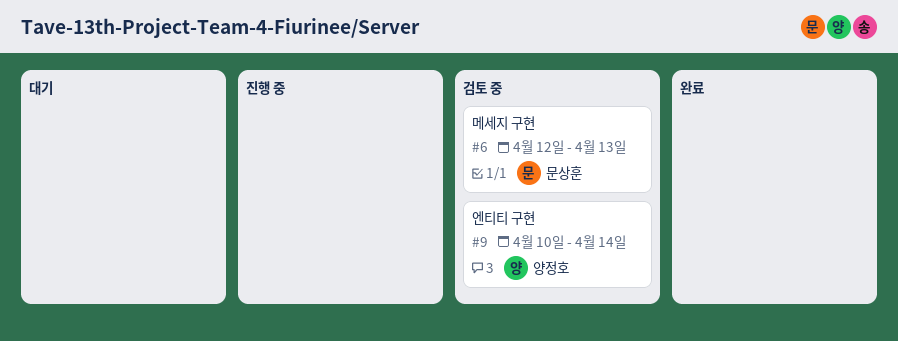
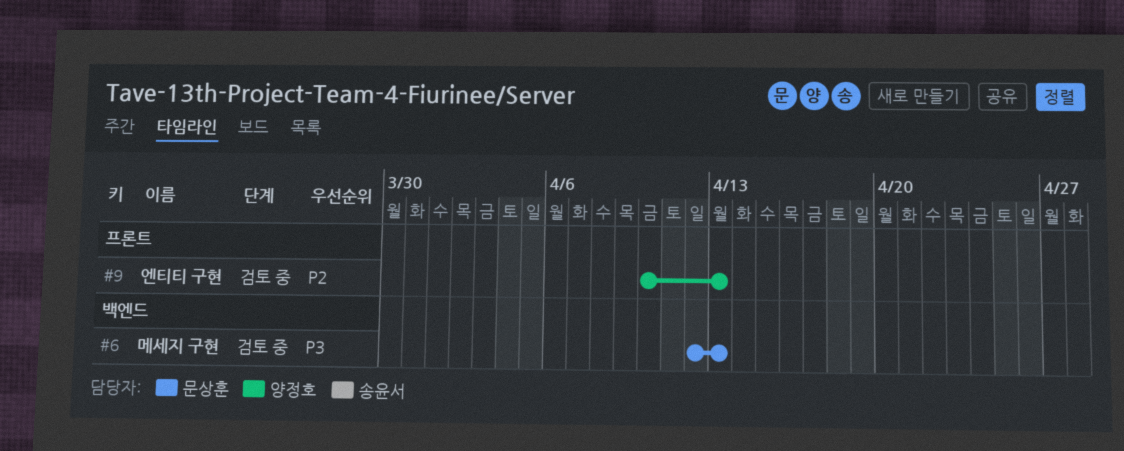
#9, due: Apr 14 -> Apr 13

